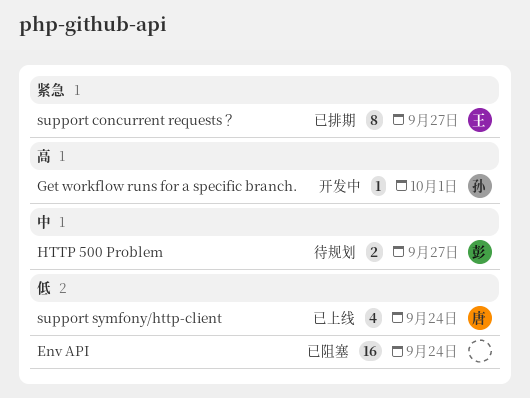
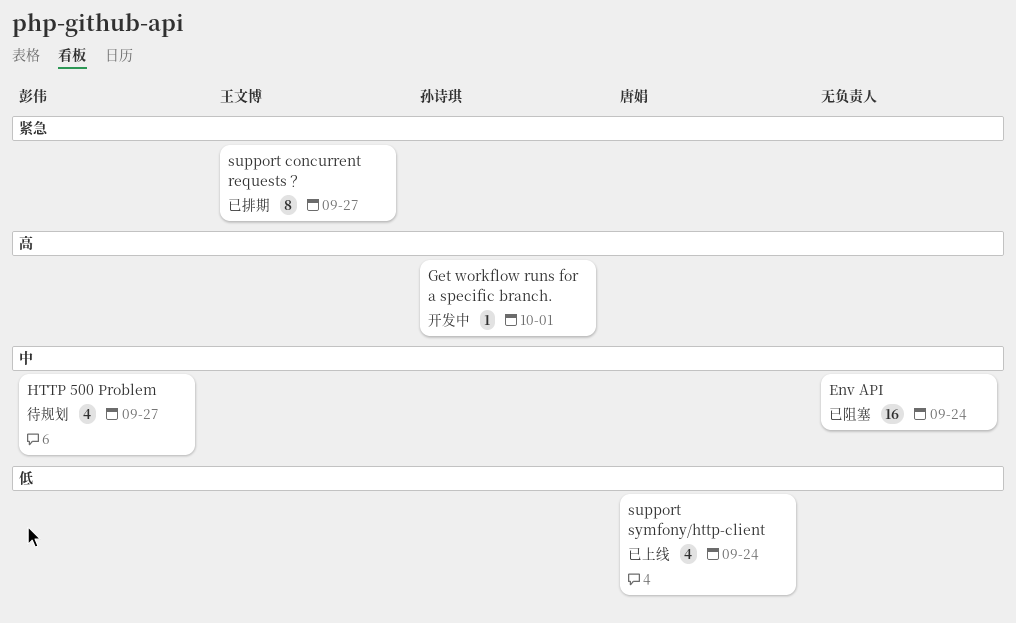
Env API, priority: 低 -> 中
HTTP 500 Problem, estimate: 2 -> 4

